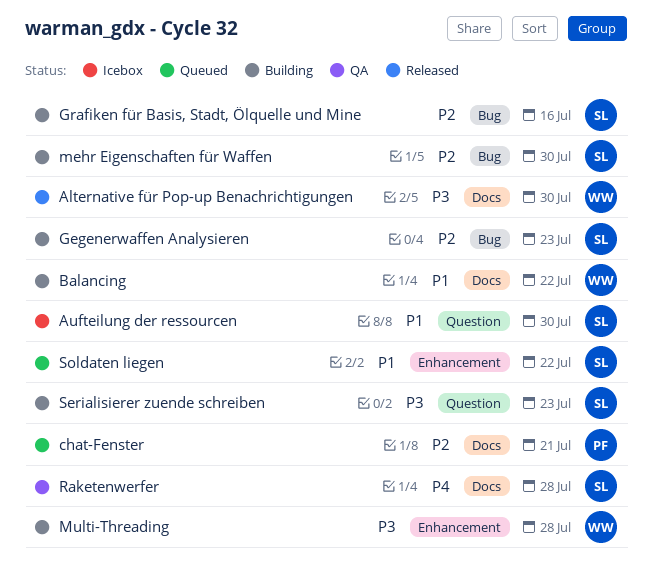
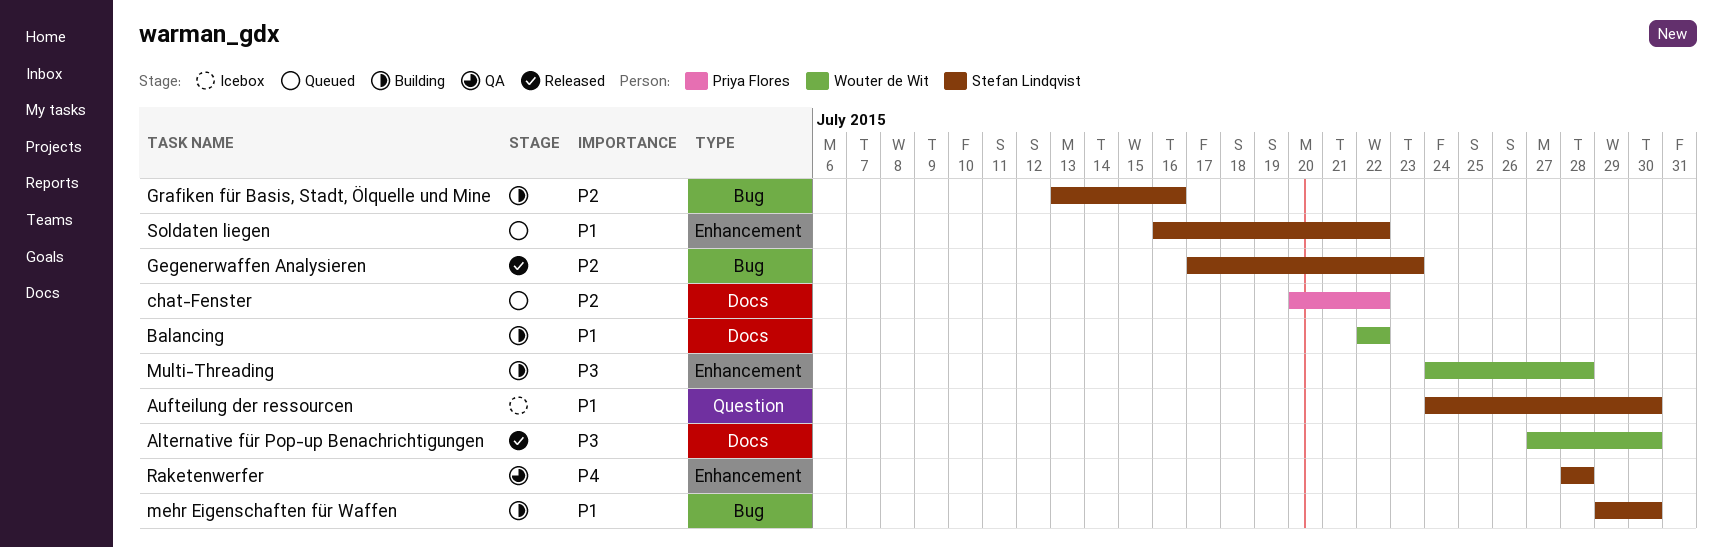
chat-Fenster, due: Jul 21 -> Jul 22
Gegenerwaffen Analysieren, status: Building -> Released
mehr Eigenschaften für Waffen, priority: P2 -> P1
Raketenwerfer, label: Docs -> Enhancement
Serialisierer zuende schreiben: present -> none

